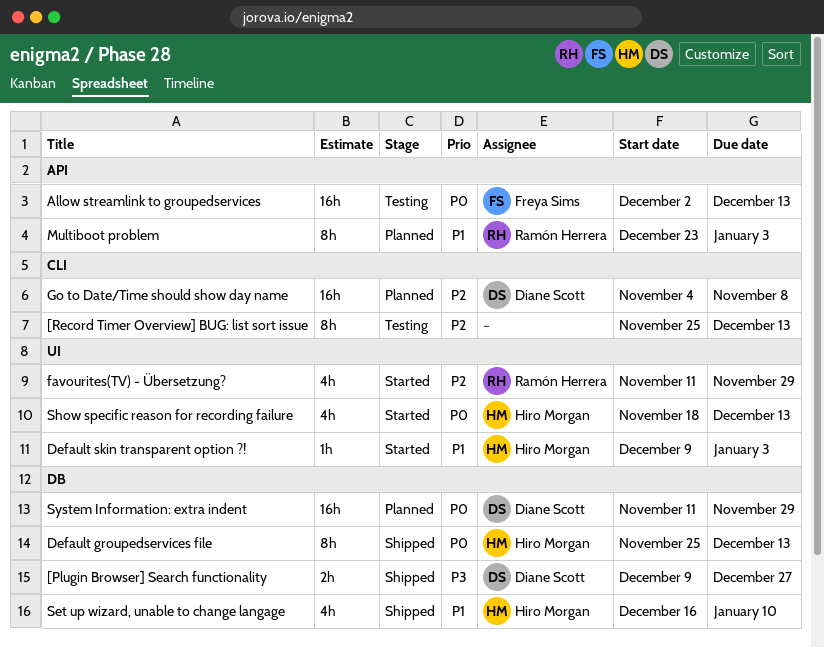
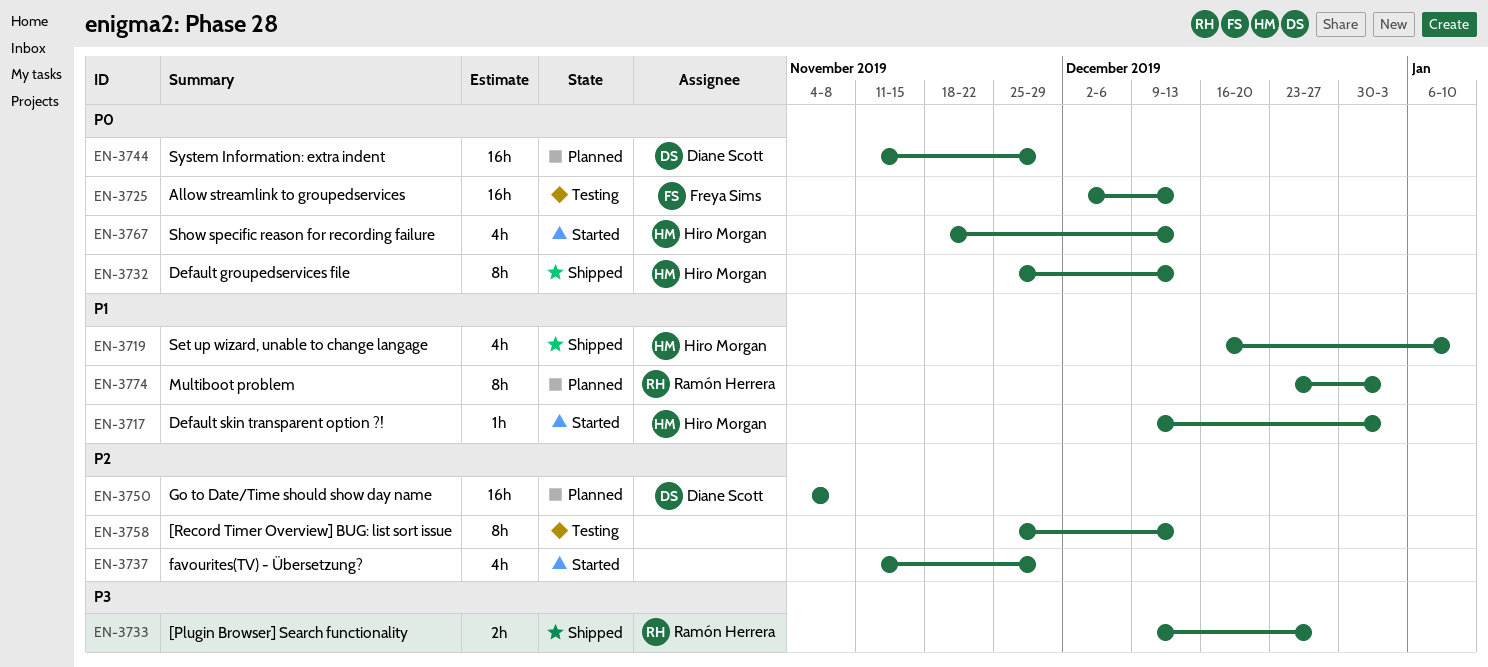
[Plugin Browser] Search functionality, owner: Diane Scott -> Ramón Herrera
favourites(TV) - Übersetzung?, owner: Ramón Herrera -> none

